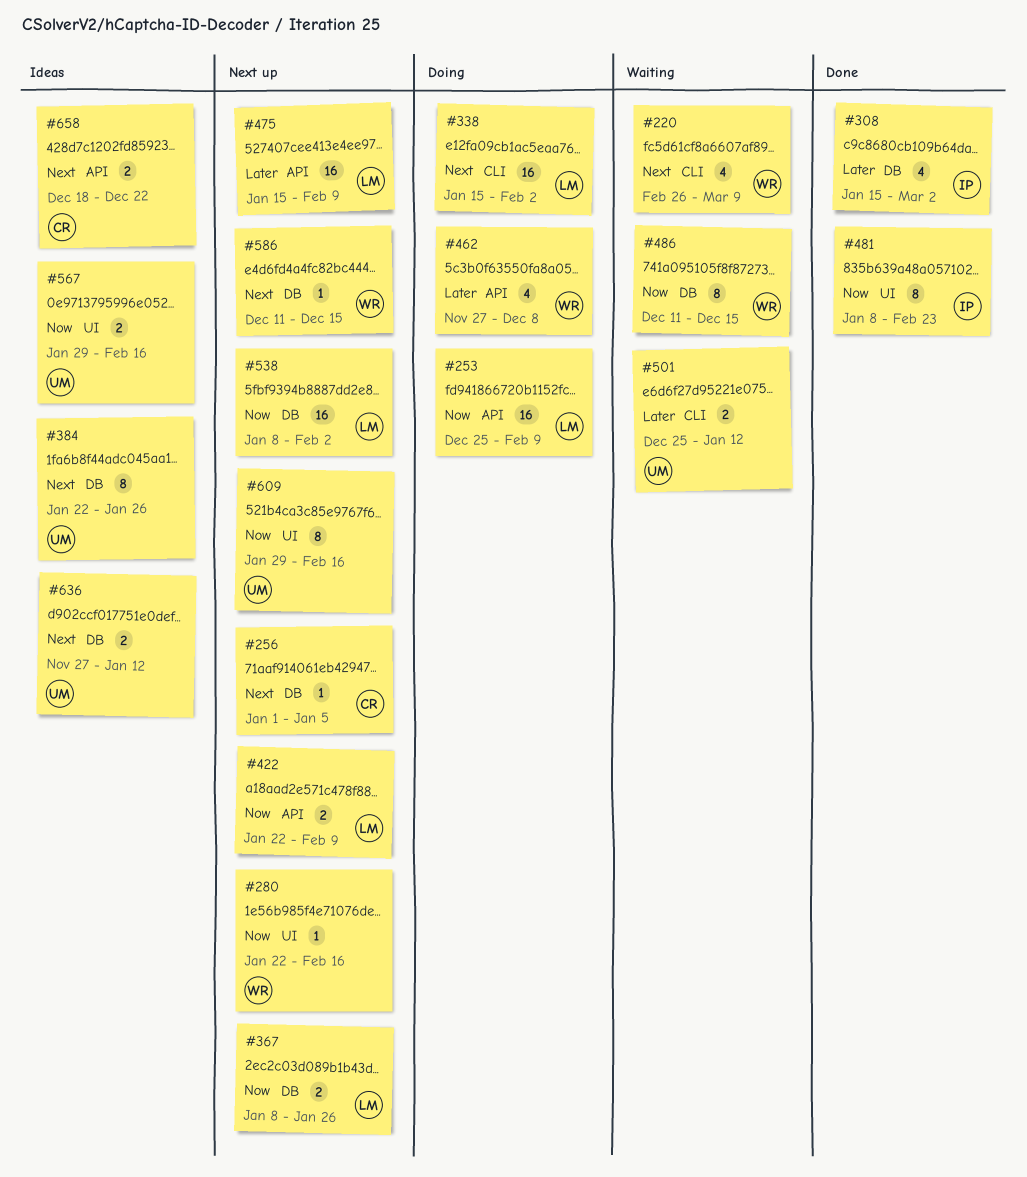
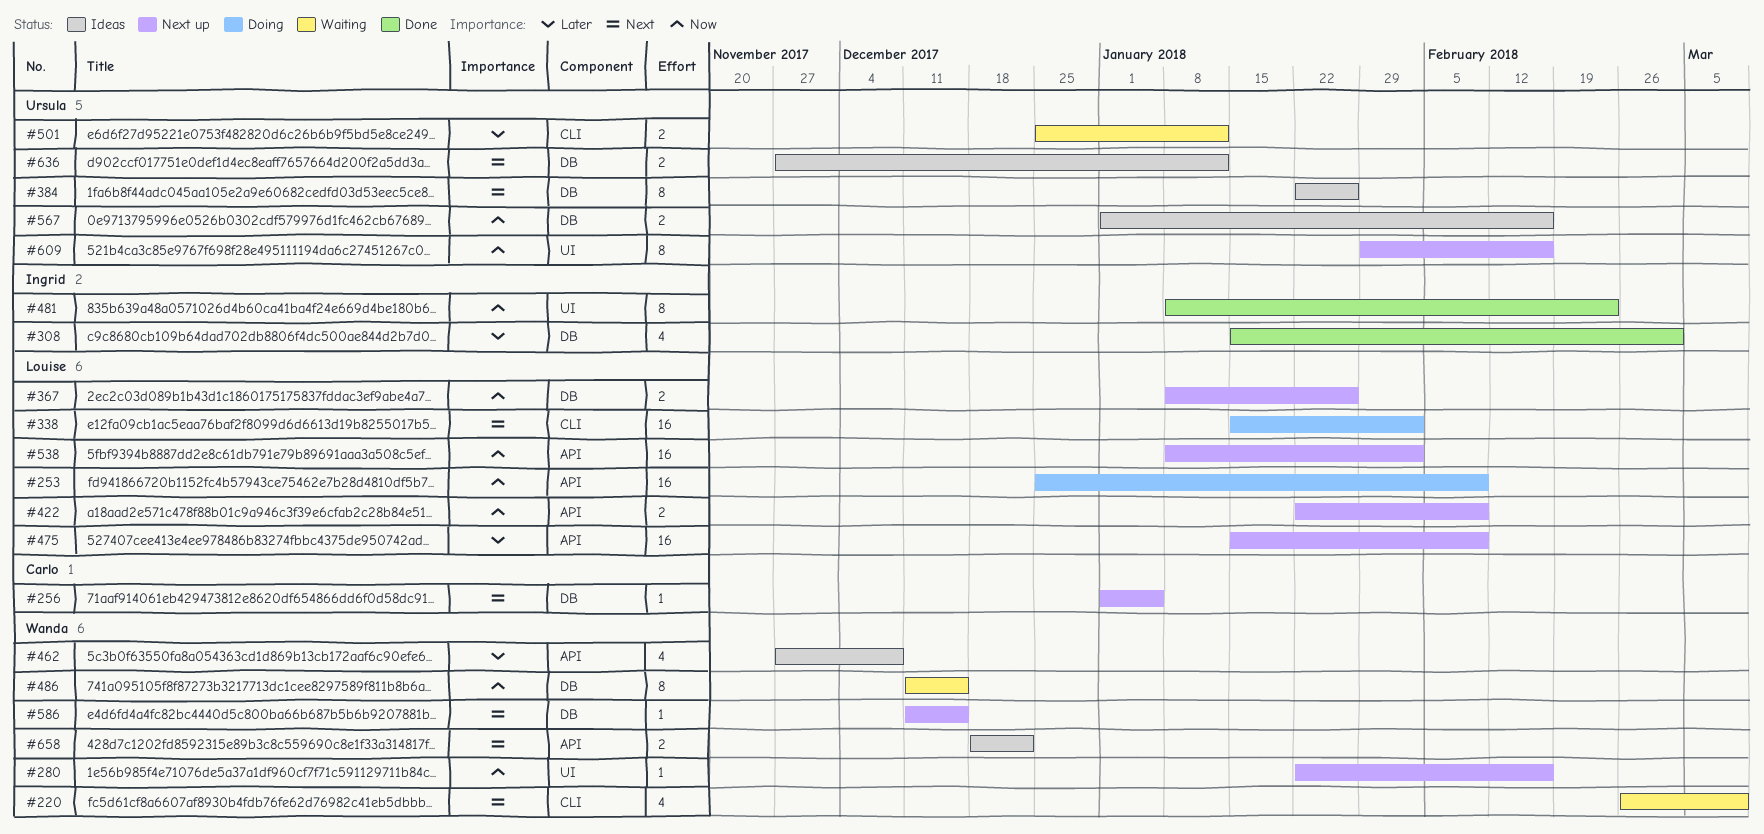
#462, status: Doing -> Ideas
#538, label: DB -> API
#567, label: UI -> DB
#567, start: Jan 29 -> Jan 1
#658, owner: Carlo -> Wanda

